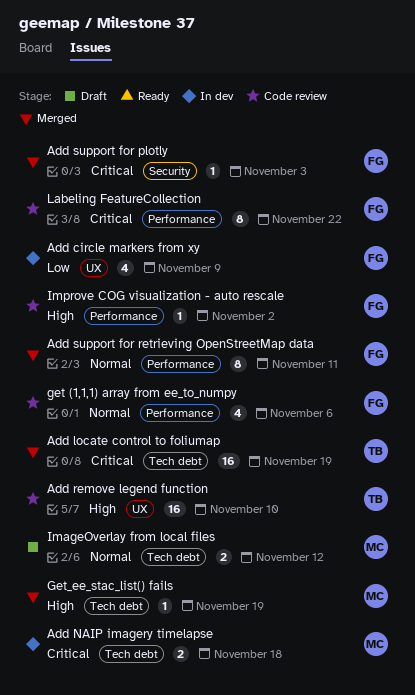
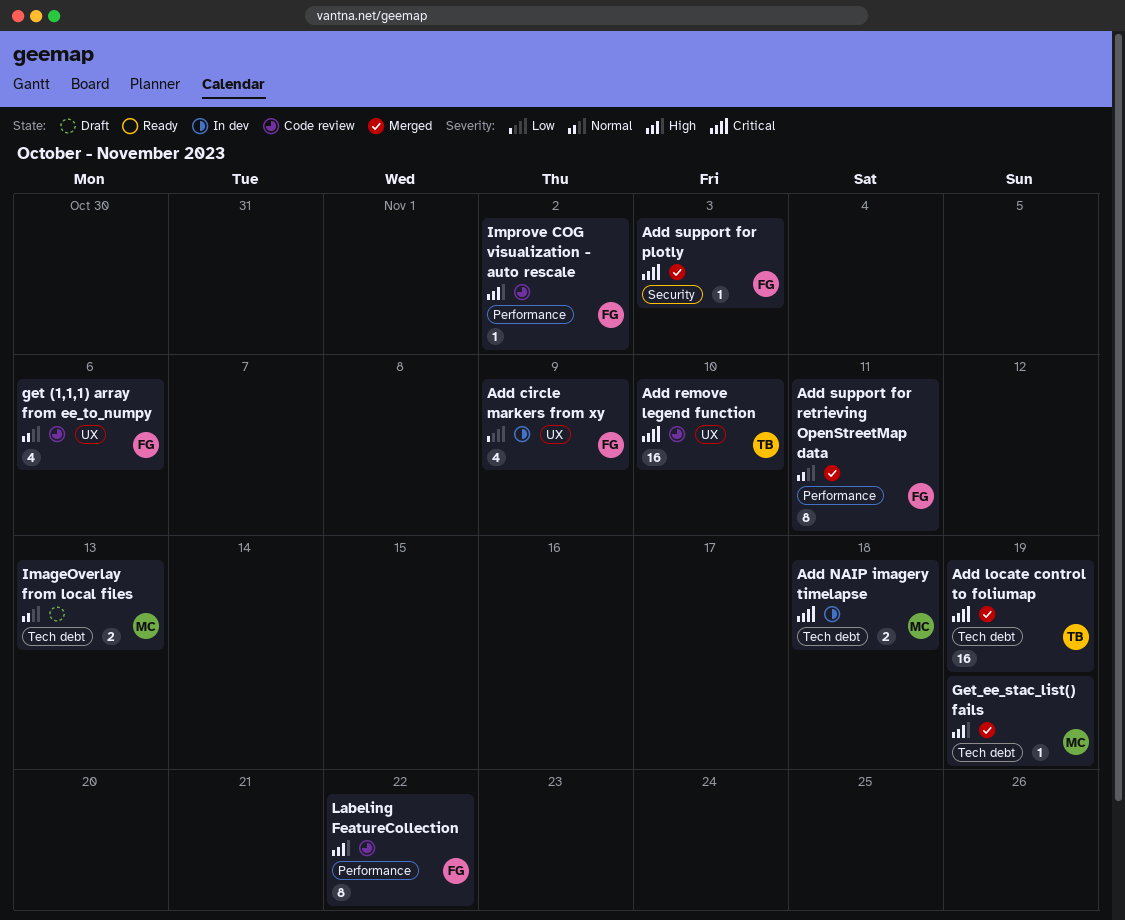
Add remove legend function, priority: High -> Critical
get (1,1,1) array from ee_to_numpy, label: Performance -> UX
ImageOverlay from local files, due: Nov 12 -> Nov 13
Labeling FeatureCollection, priority: Critical -> High

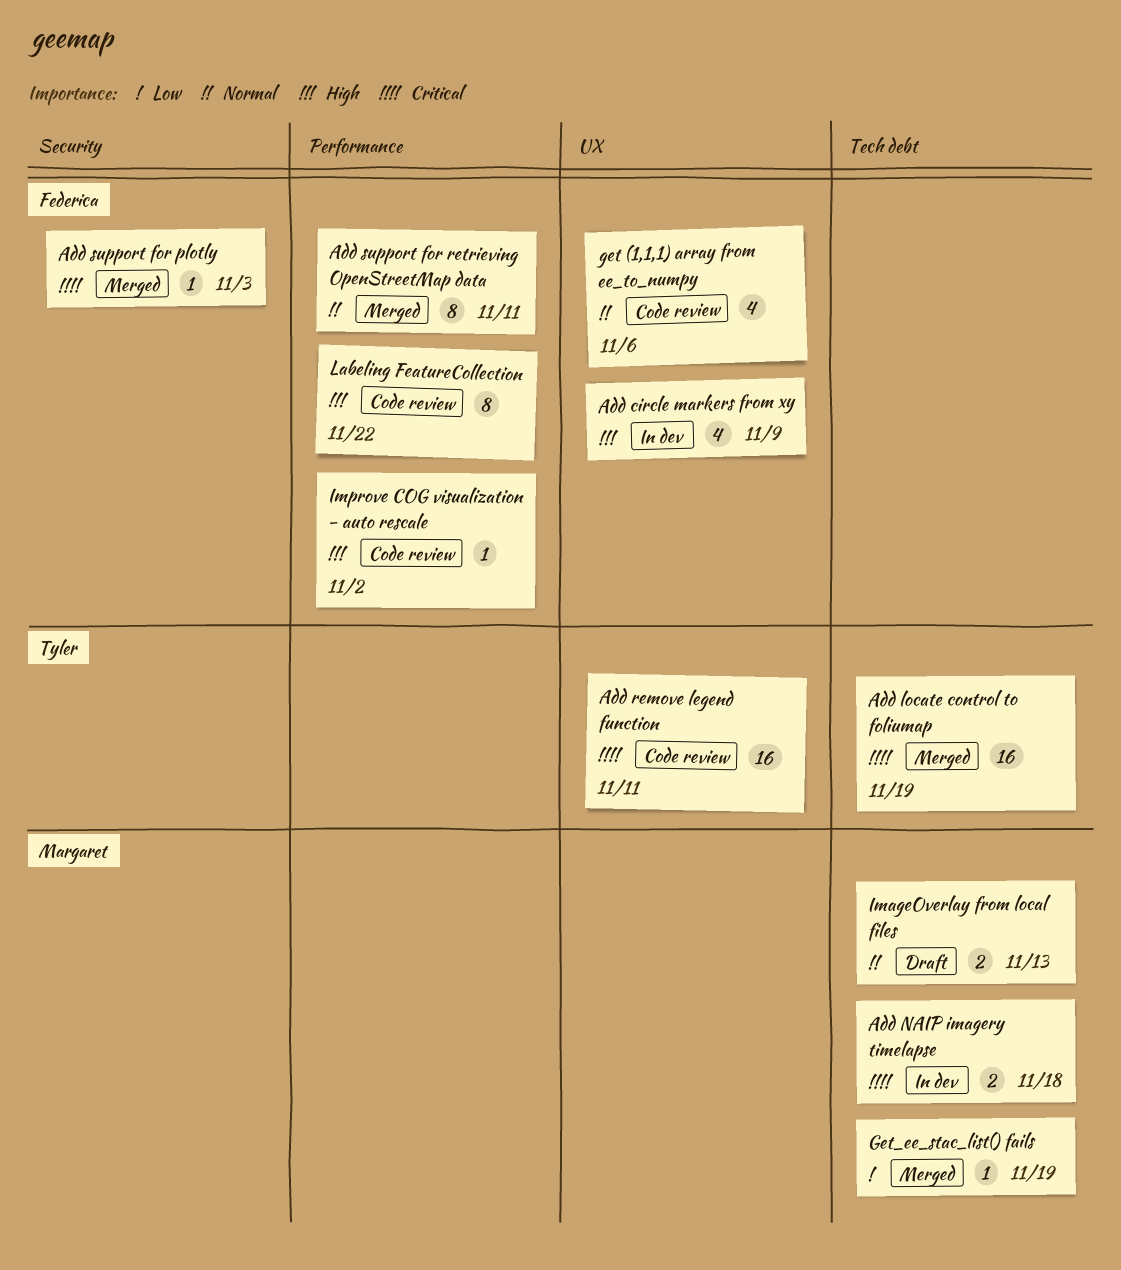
Add circle markers from xy, priority: Low -> High
Add remove legend function, due: Nov 10 -> Nov 11
Get_ee_stac_list() fails, priority: High -> Low

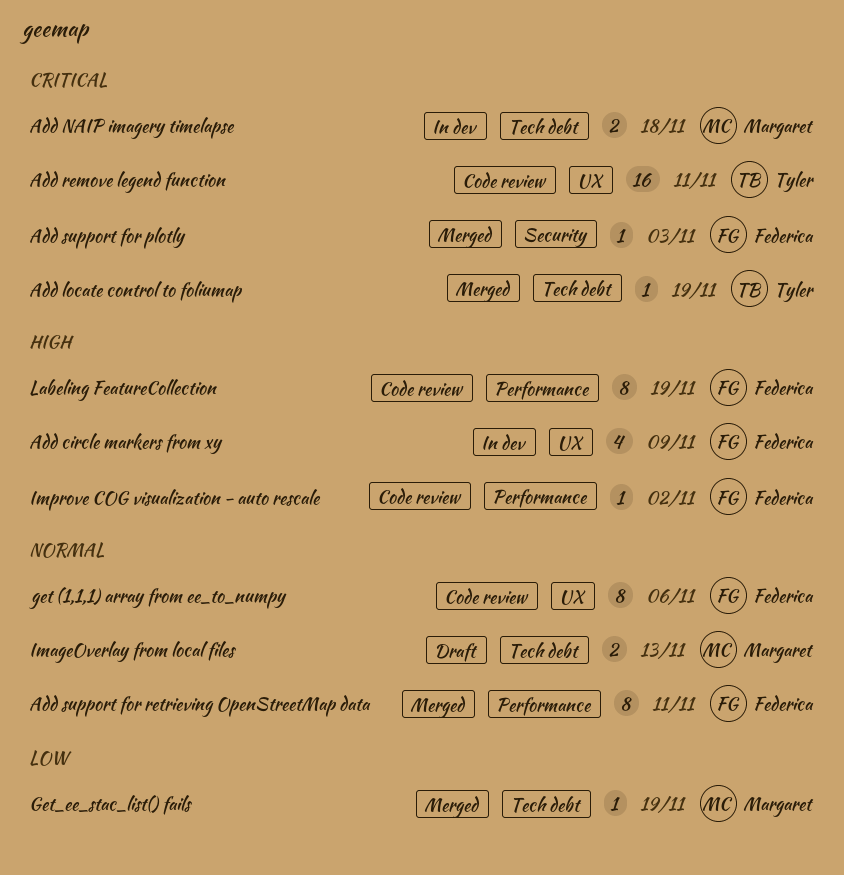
Add locate control to foliumap, estimate: 16 -> 1
get (1,1,1) array from ee_to_numpy, estimate: 4 -> 8
Labeling FeatureCollection, due: Nov 22 -> Nov 19

